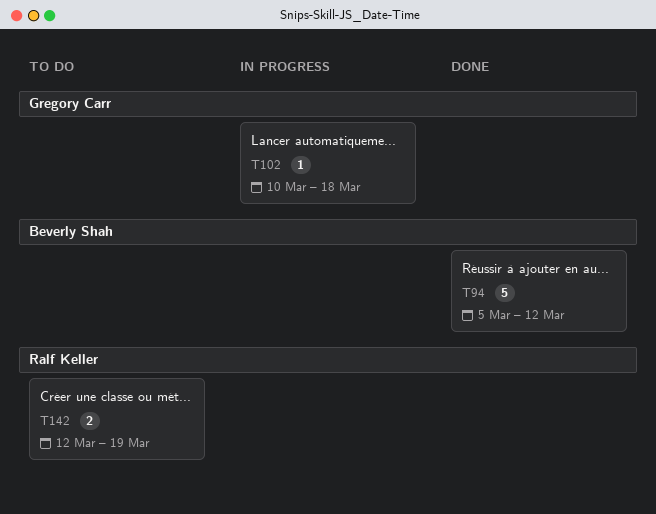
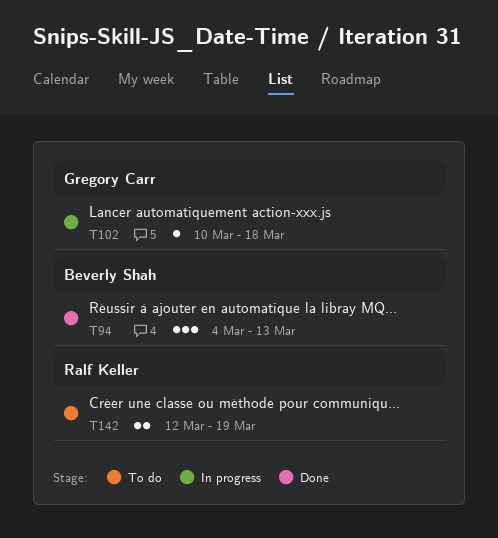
T94, estimate: 5 -> 3
T94, start: Mar 5 -> Mar 4
T94, due: Mar 12 -> Mar 13

